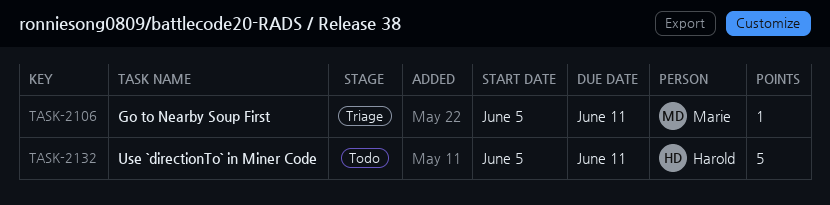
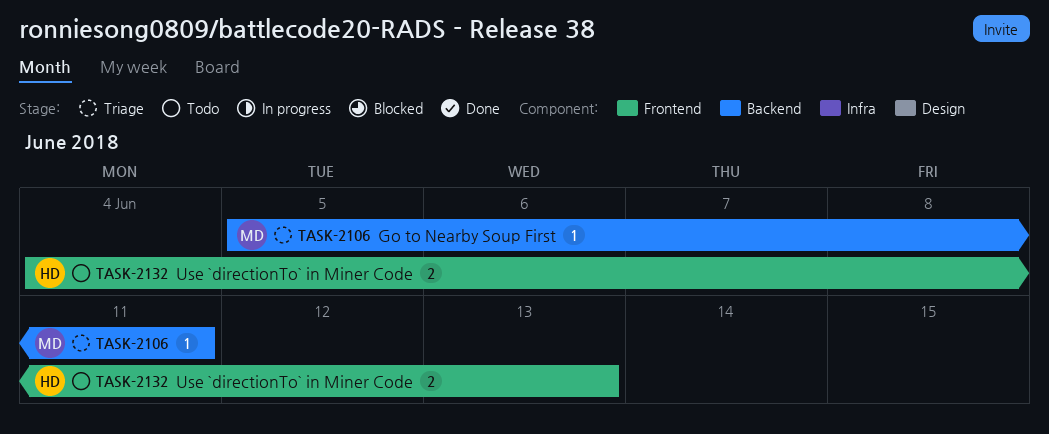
TASK-2132, estimate: 5 -> 2
TASK-2132, start: Jun 5 -> Jun 4
TASK-2132, due: Jun 11 -> Jun 13

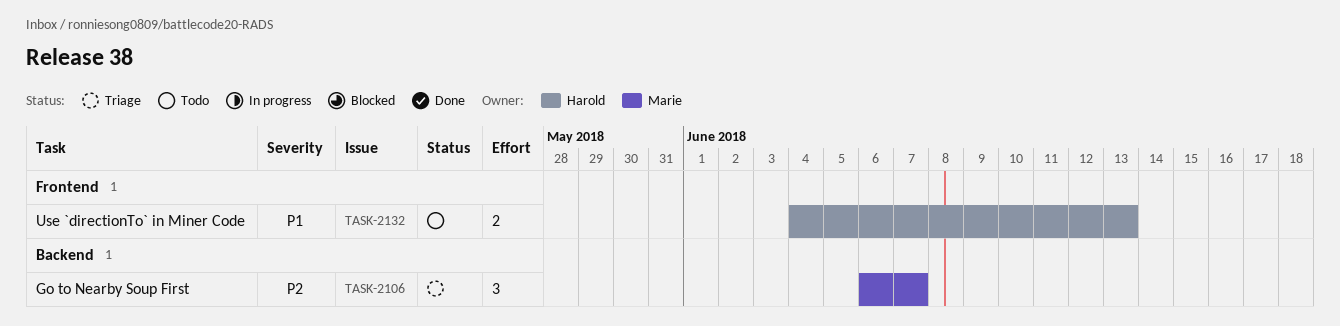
TASK-2106, estimate: 1 -> 3
TASK-2106, start: Jun 5 -> Jun 6
TASK-2106, due: Jun 11 -> Jun 7

